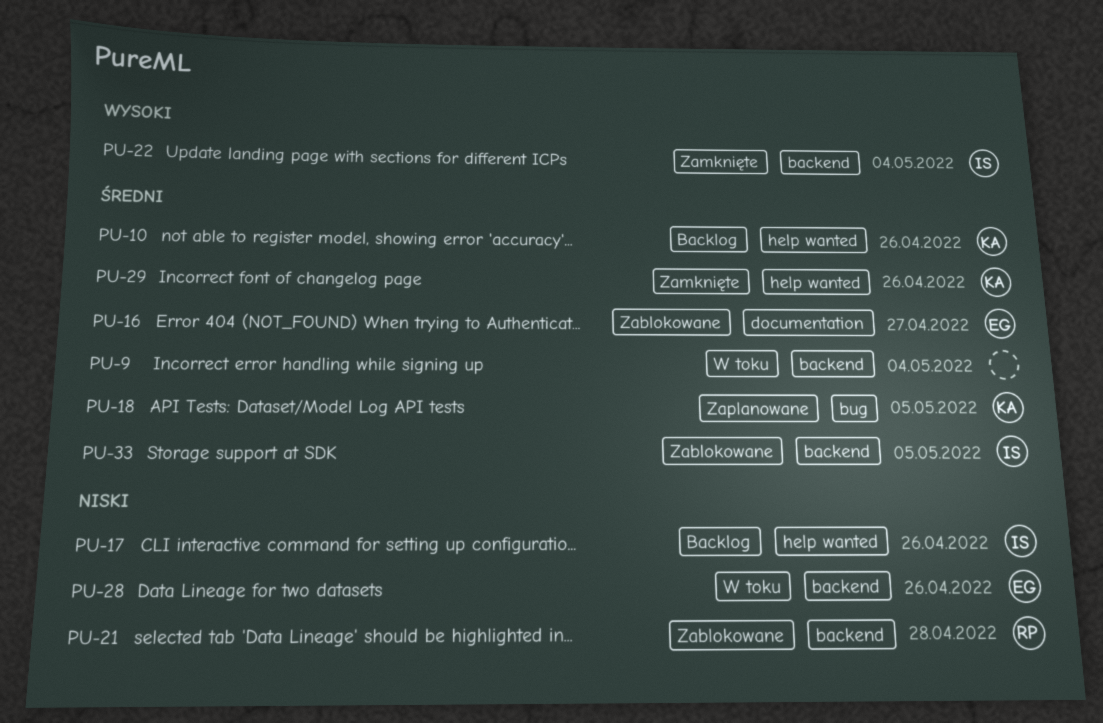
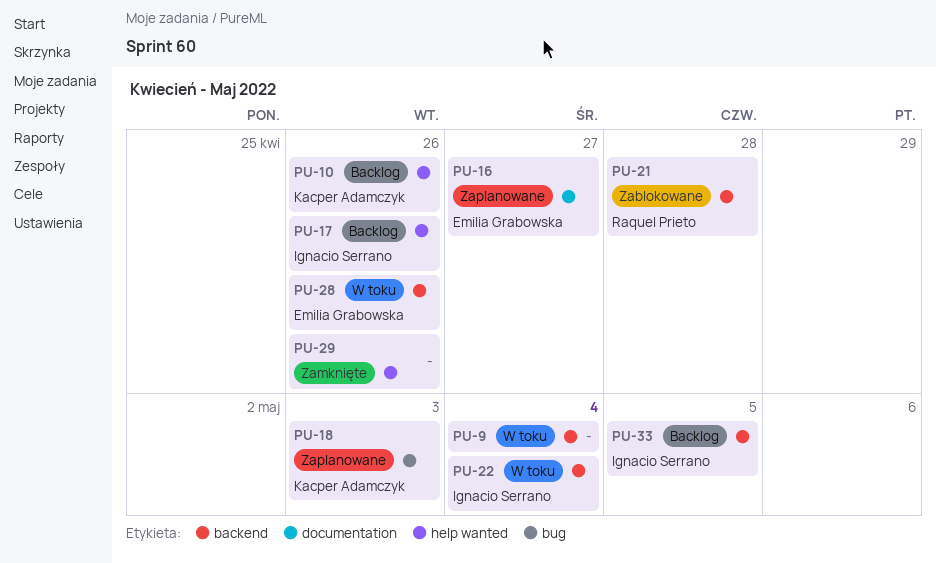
PU-16, status: Zablokowane -> Zaplanowane
PU-18, due: May 5 -> May 3
PU-22, status: Zamknięte -> W toku
PU-29, owner: Kacper Adamczyk -> none
PU-33, status: Zablokowane -> Backlog

